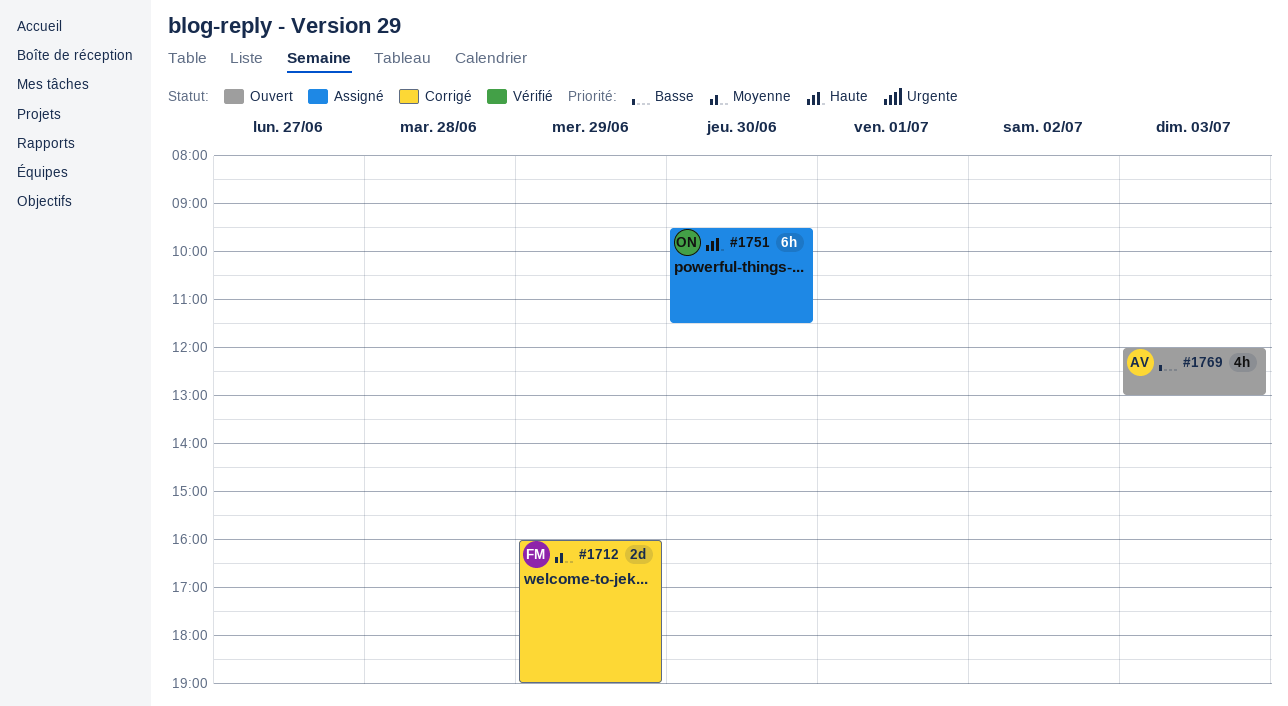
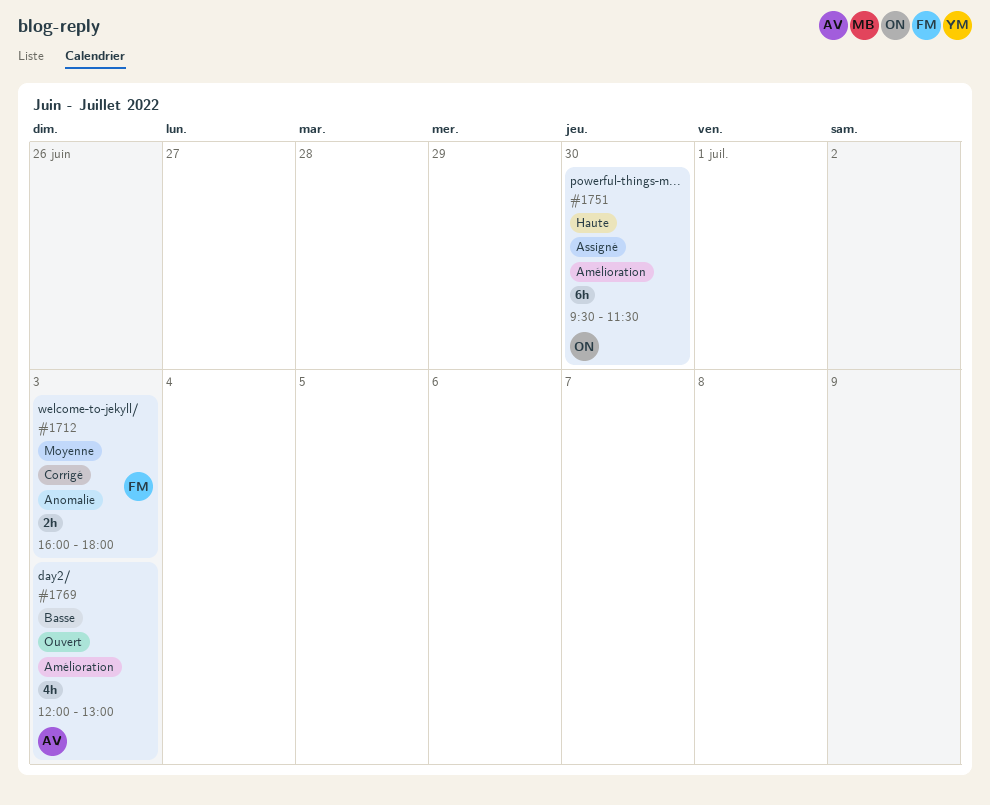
#1712, estimate: 2d -> 2h
#1712, day: Jun 29 -> Jul 3
#1712, ends: 19:00 -> 18:00

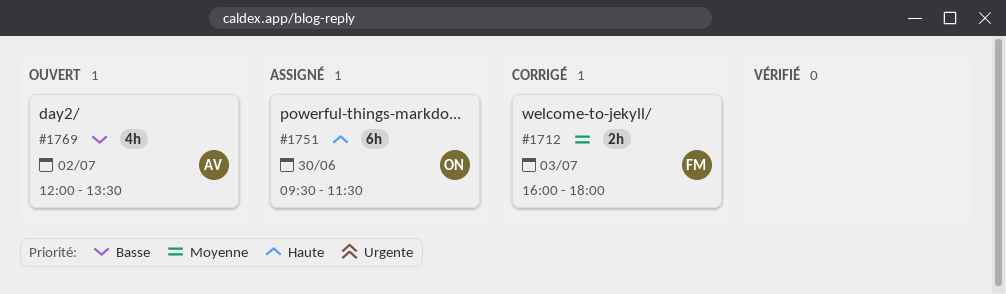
#1769, day: Jul 3 -> Jul 2
#1769, ends: 13:00 -> 13:30

